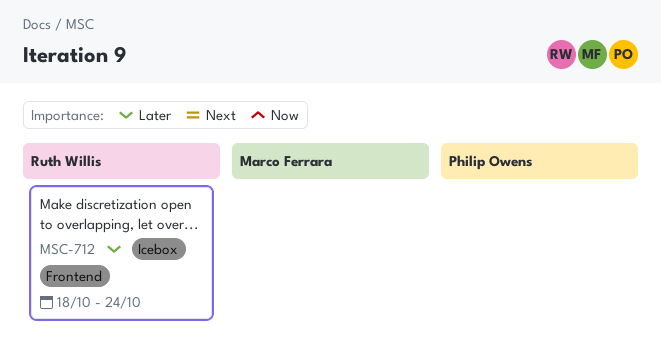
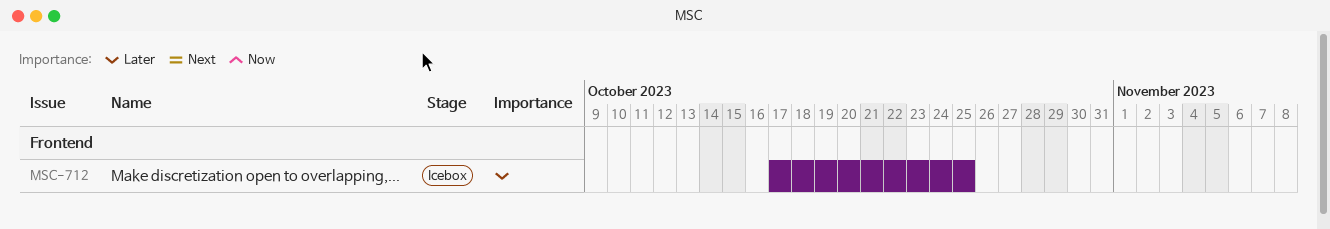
MSC-712, start: Oct 18 -> Oct 17
MSC-712, due: Oct 24 -> Oct 25

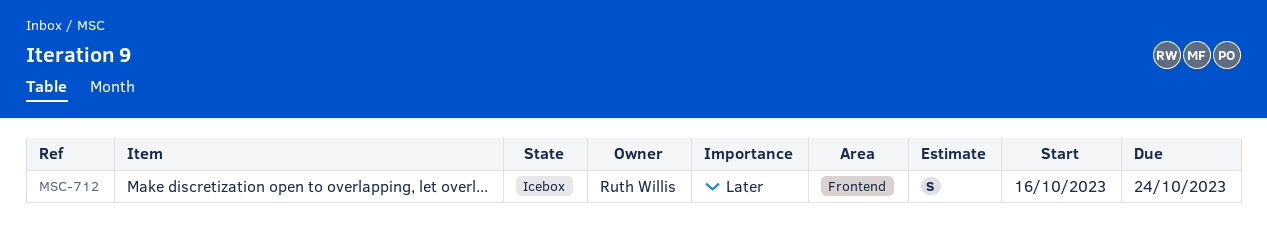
MSC-712, start: Oct 17 -> Oct 16
MSC-712, due: Oct 25 -> Oct 24

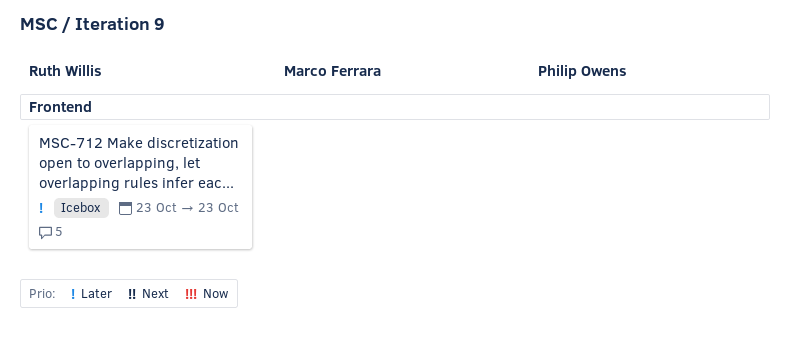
MSC-712, start: Oct 16 -> Oct 23
MSC-712, due: Oct 24 -> Oct 23

